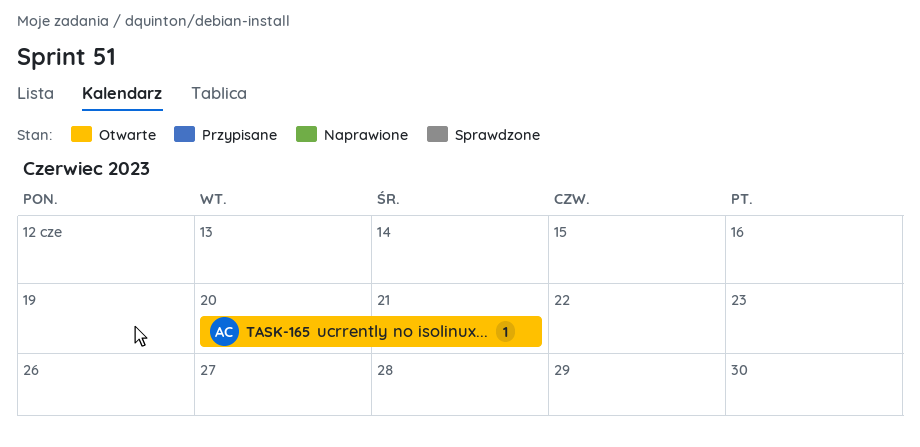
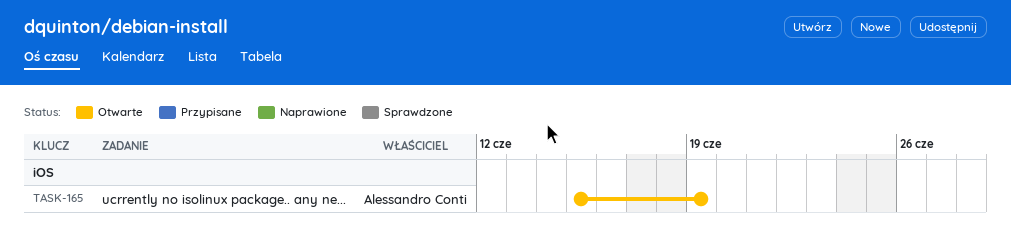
TASK-165, start: Jun 20 -> Jun 15
TASK-165, due: Jun 21 -> Jun 19

